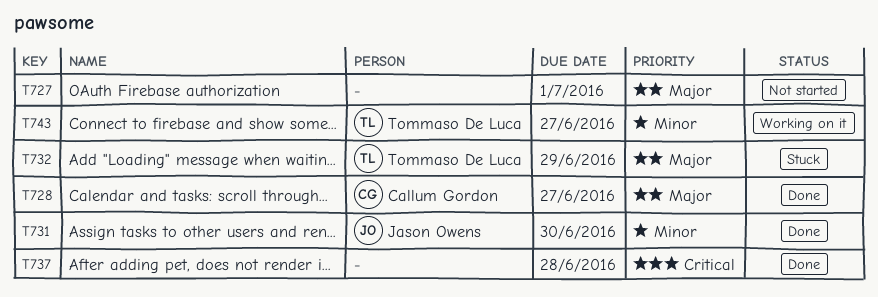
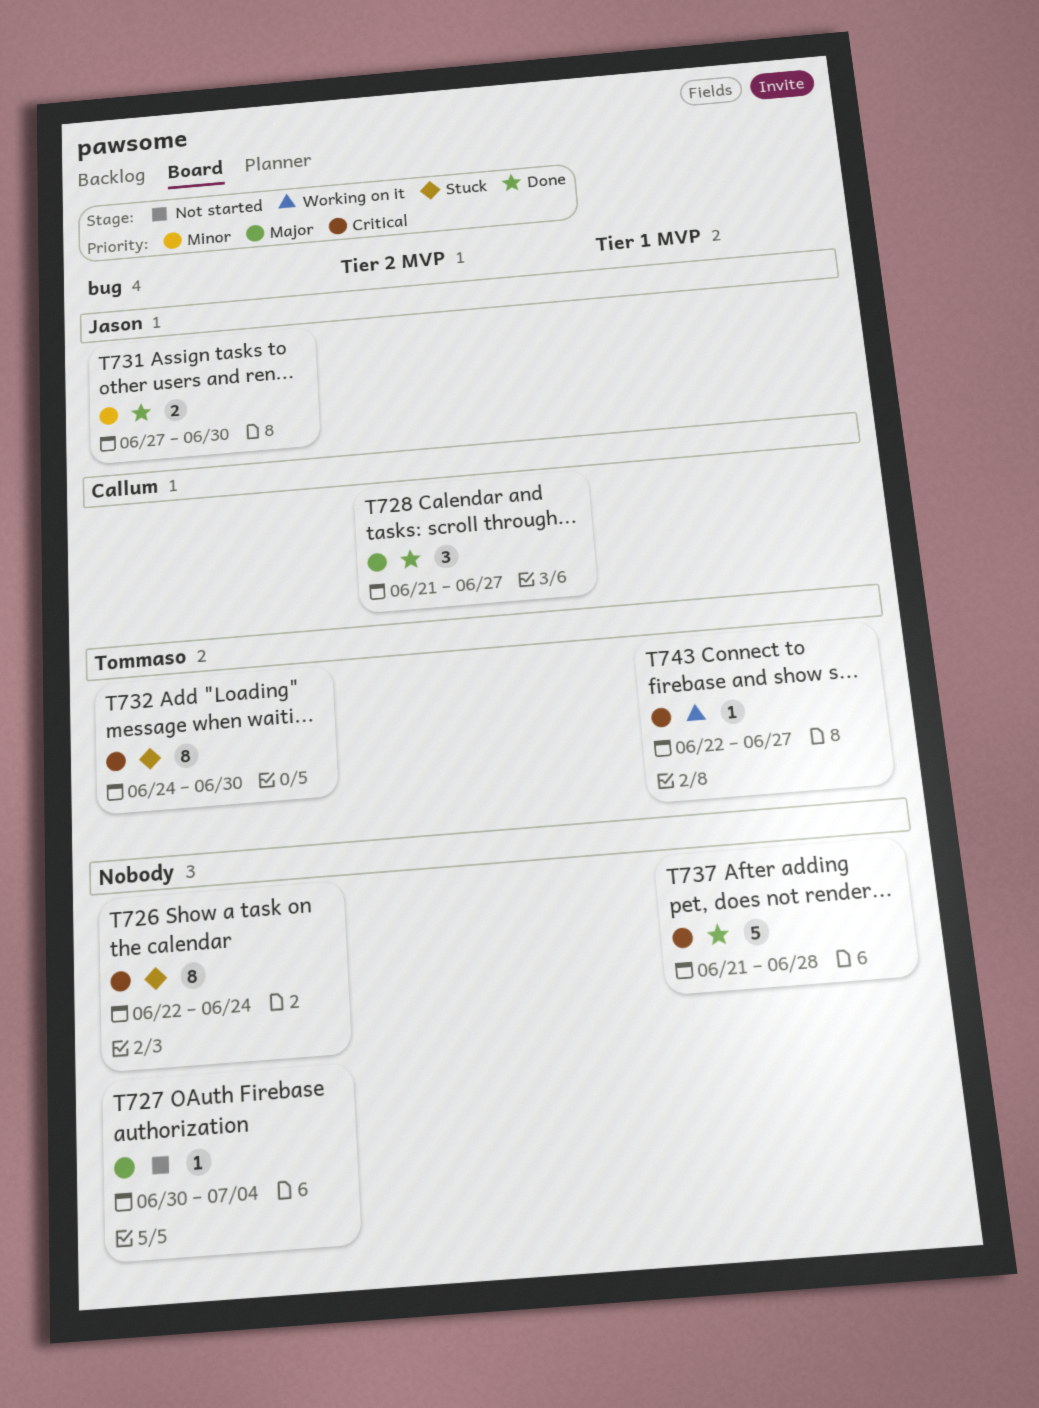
T726: none -> present
T727, due: Jul 1 -> Jul 4
T732, priority: Major -> Critical
T732, due: Jun 29 -> Jun 30
T743, priority: Minor -> Critical

